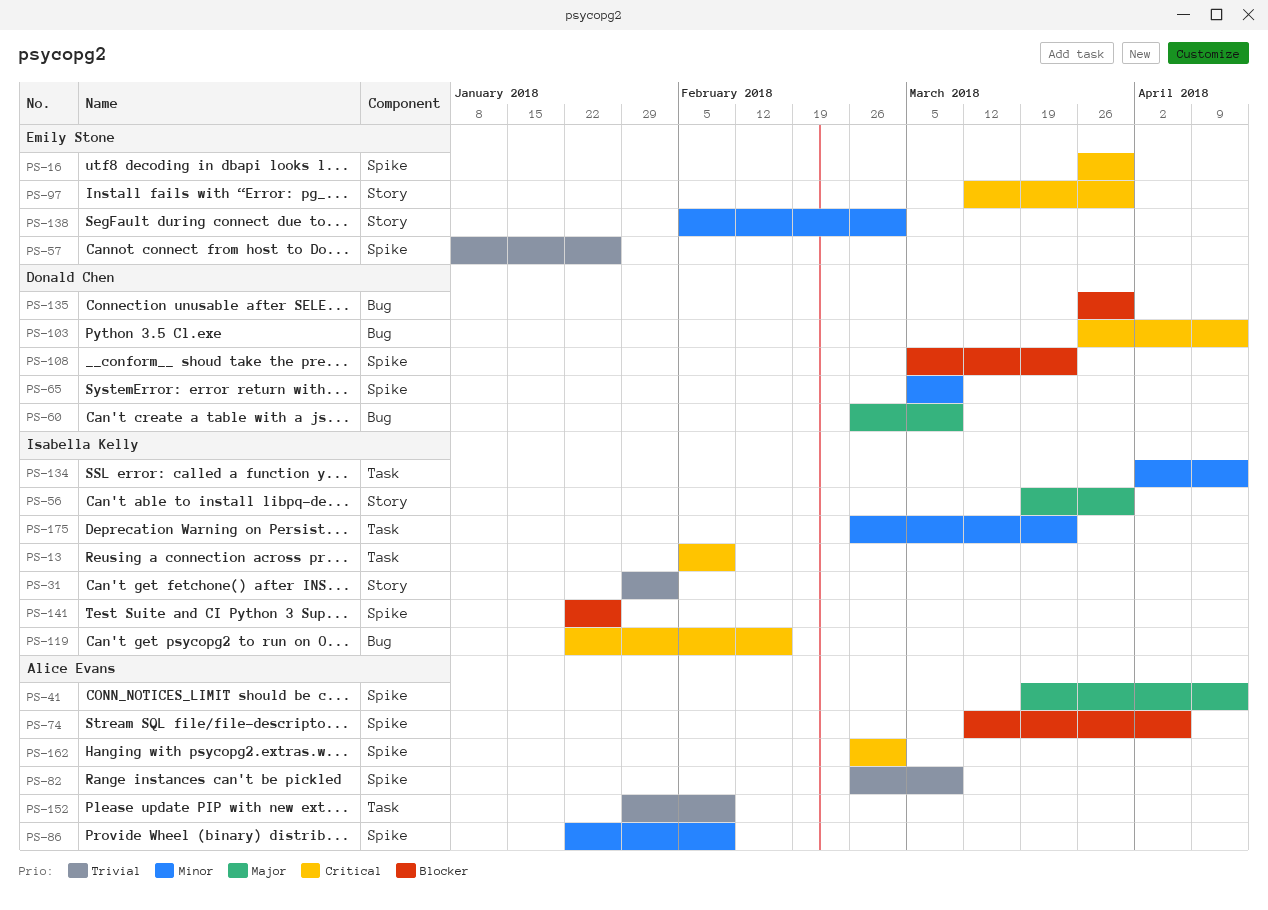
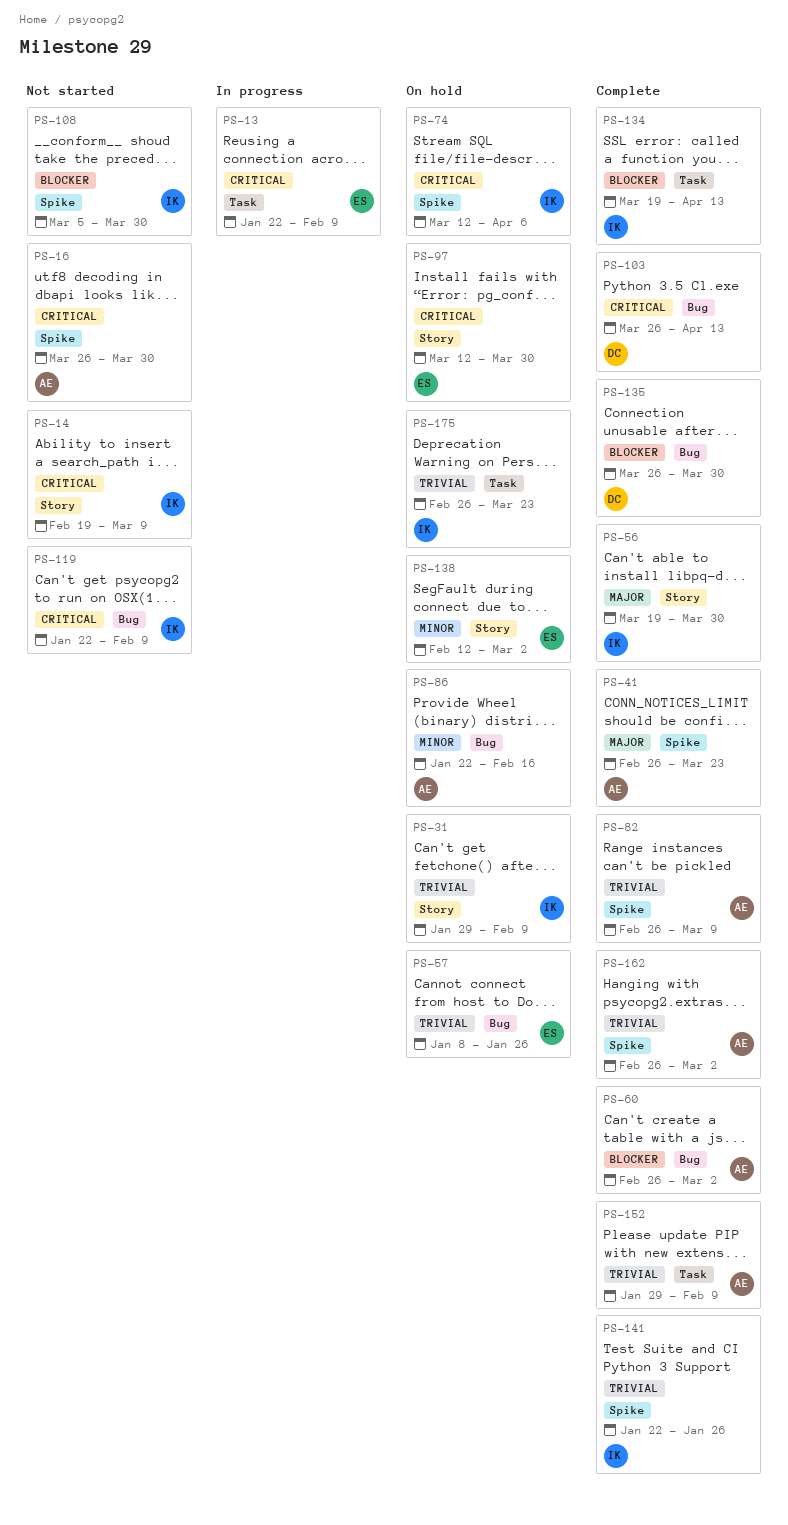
PS-13, owner: Isabella Kelly -> Emily Stone
PS-13, start: Feb 5 -> Jan 22
PS-14: none -> present
PS-16, owner: Emily Stone -> Alice Evans
PS-31, due: Feb 2 -> Feb 9
PS-41, start: Mar 19 -> Feb 26
PS-41, due: Apr 13 -> Mar 23
PS-57, label: Spike -> Bug
PS-60, owner: Donald Chen -> Alice Evans
PS-60, priority: Major -> Blocker
PS-60, due: Mar 9 -> Mar 2
PS-65: present -> none
PS-74, owner: Alice Evans -> Isabella Kelly
PS-74, priority: Blocker -> Critical
PS-86, label: Spike -> Bug
PS-86, due: Feb 9 -> Feb 16
PS-108, owner: Donald Chen -> Isabella Kelly
PS-108, due: Mar 23 -> Mar 30
PS-119, due: Feb 16 -> Feb 9
PS-134, priority: Minor -> Blocker
PS-134, start: Apr 2 -> Mar 19
PS-138, start: Feb 5 -> Feb 12
PS-141, priority: Blocker -> Trivial
PS-162, priority: Critical -> Trivial
PS-175, priority: Minor -> Trivial

